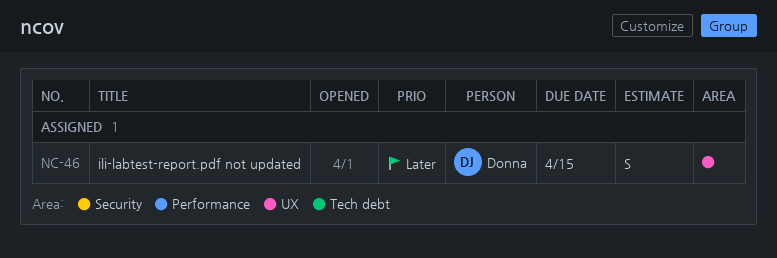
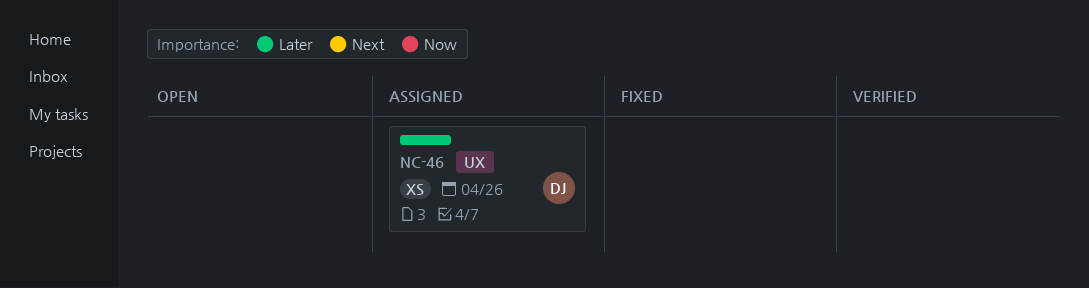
NC-46, estimate: S -> XS
NC-46, due: Apr 15 -> Apr 26

